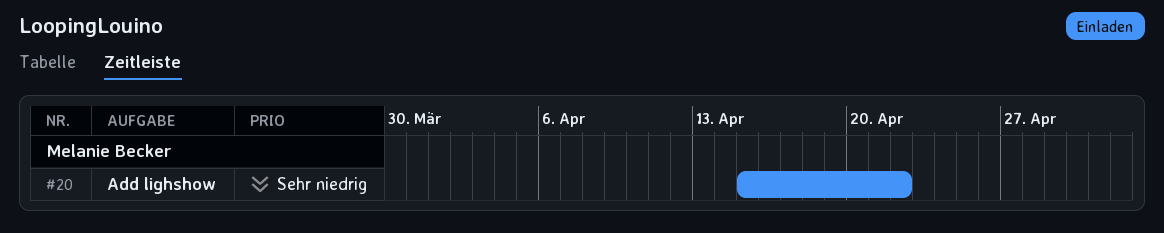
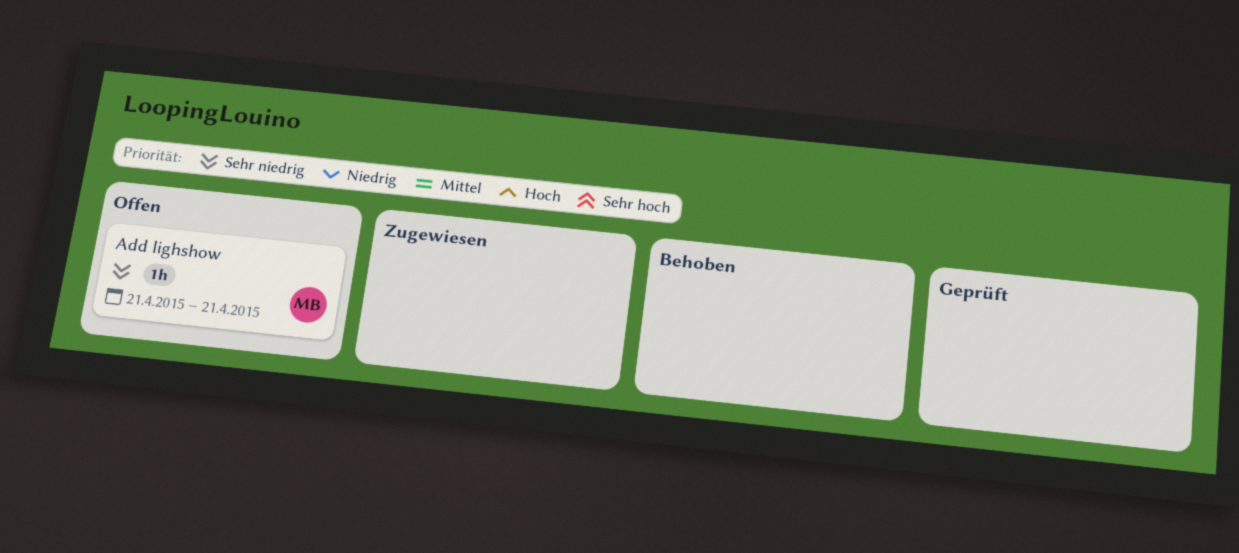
Add lighshow, start: Apr 15 -> Apr 21
Add lighshow, due: Apr 22 -> Apr 21

